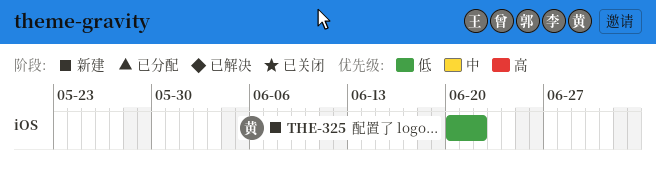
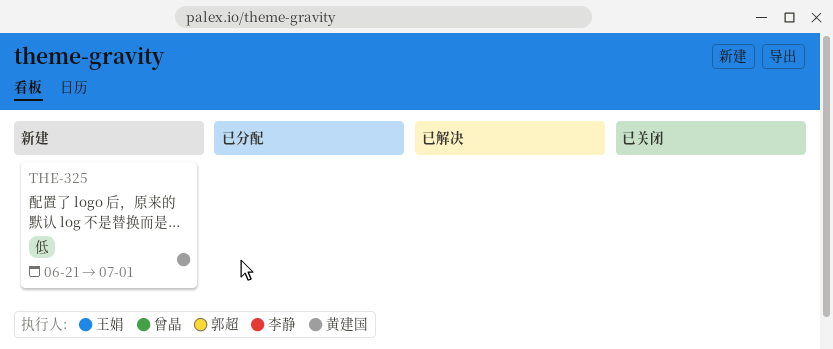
THE-325, start: Jun 20 -> Jun 21
THE-325, due: Jun 22 -> Jul 1

